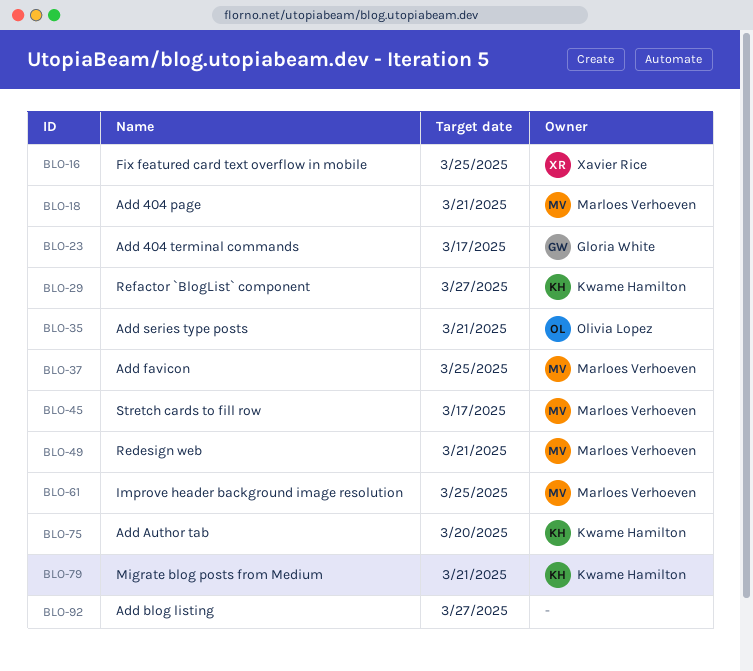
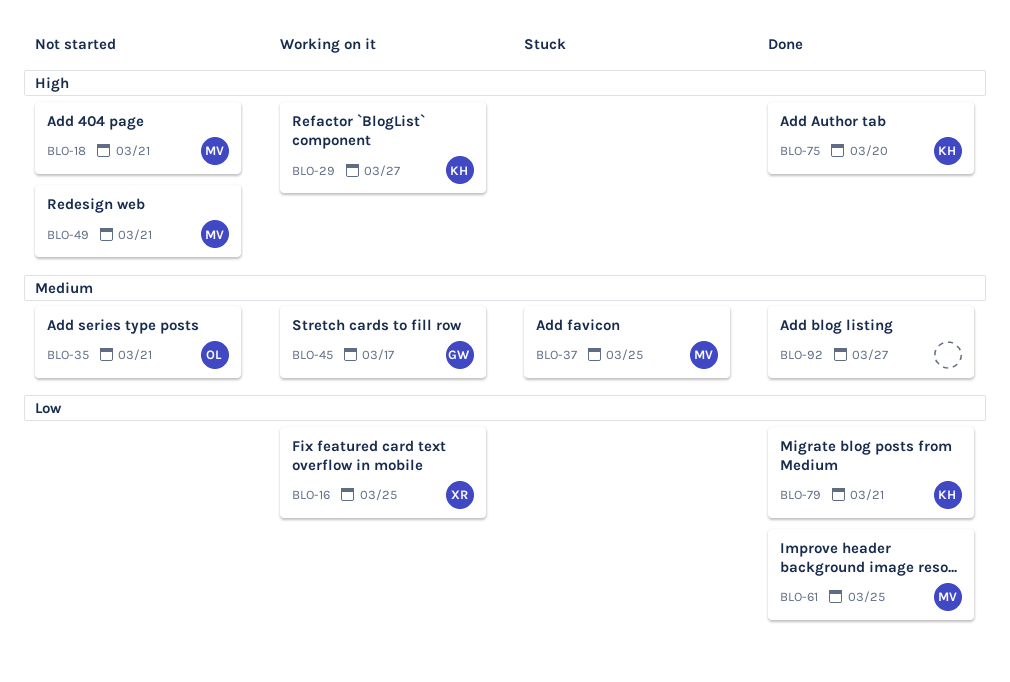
BLO-23: present -> none
BLO-45, owner: Marloes Verhoeven -> Gloria White

